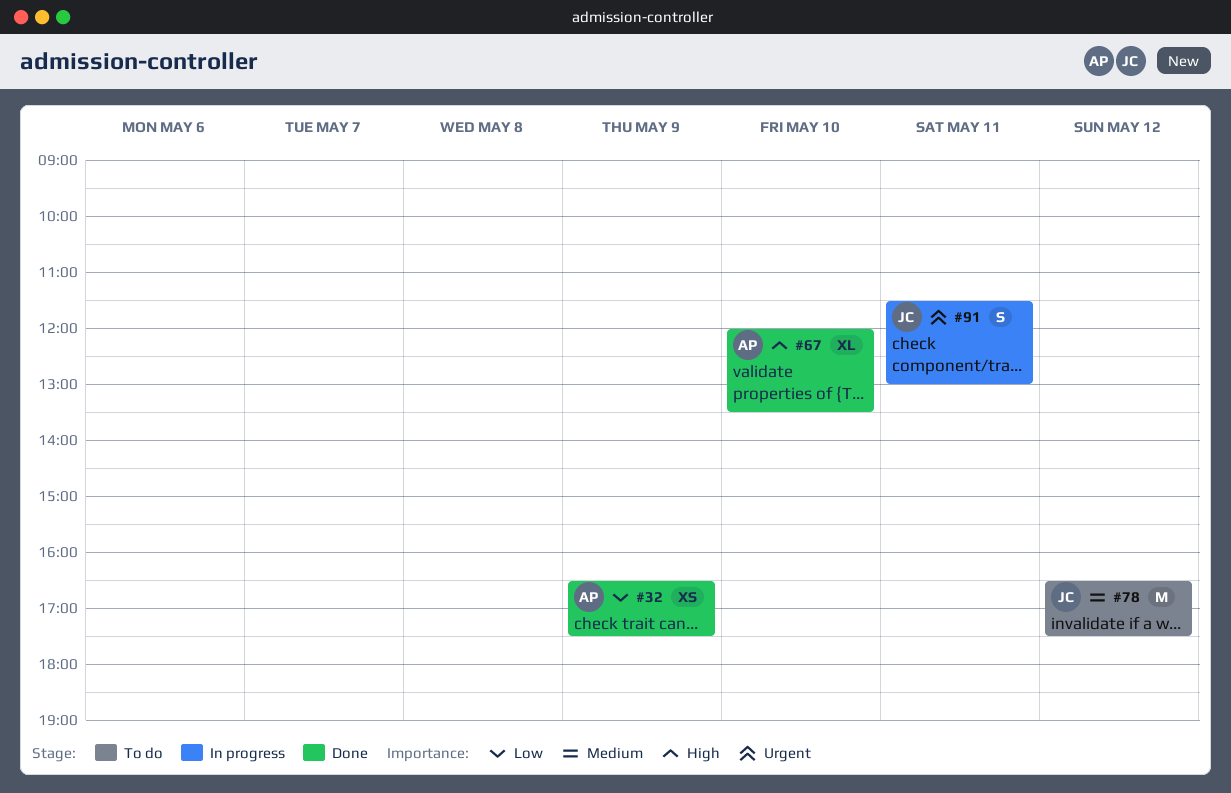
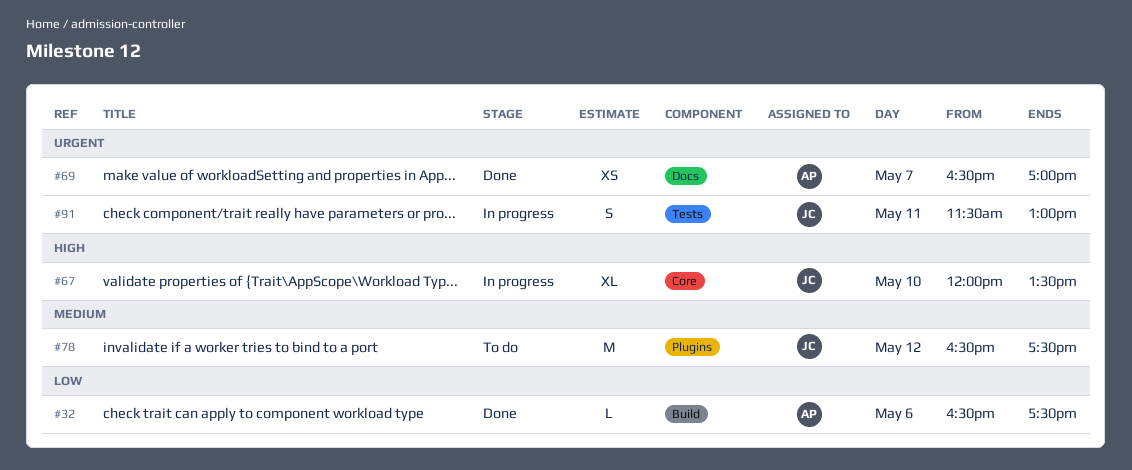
#32, estimate: XS -> L
#32, day: May 9 -> May 6
#67, status: Done -> In progress
#67, owner: AP -> JC
#69: none -> present

